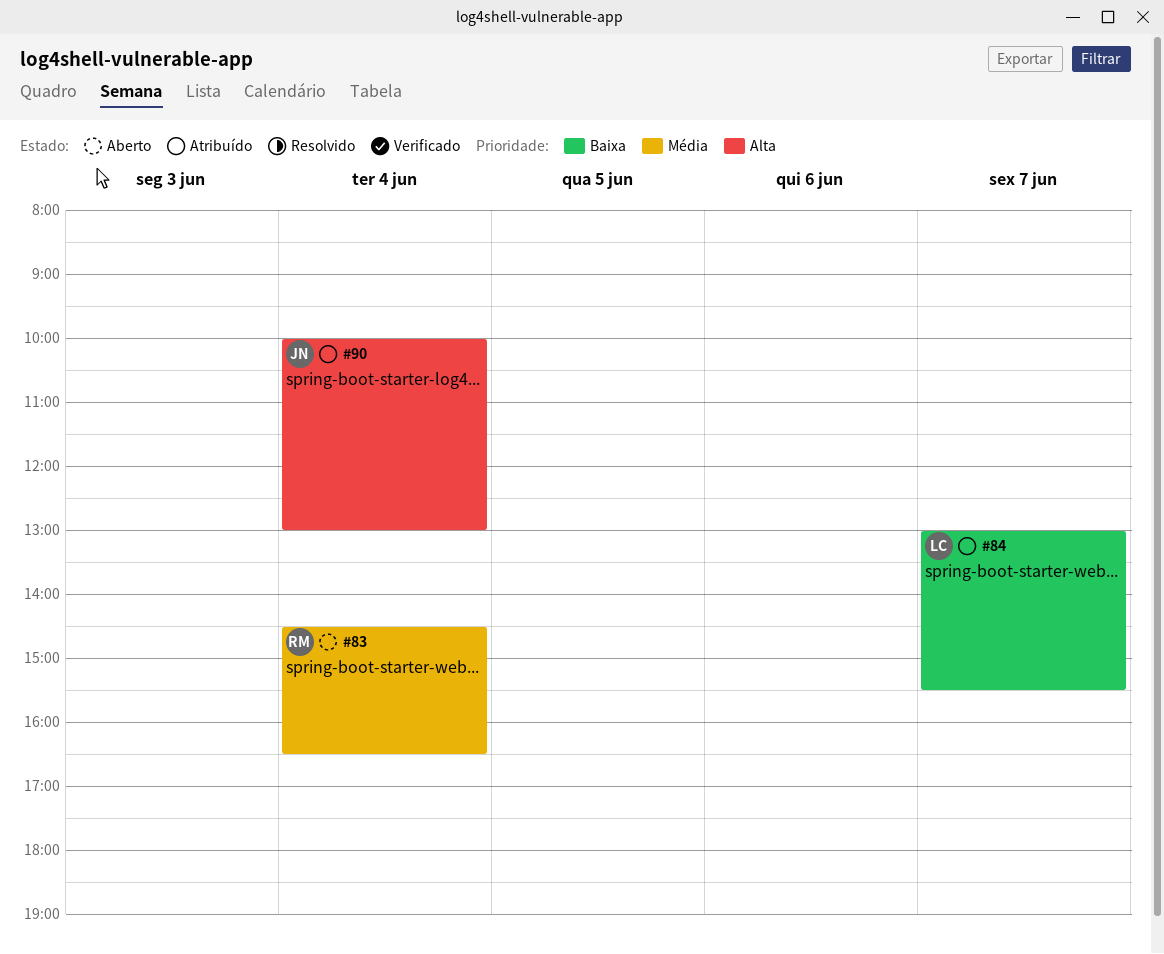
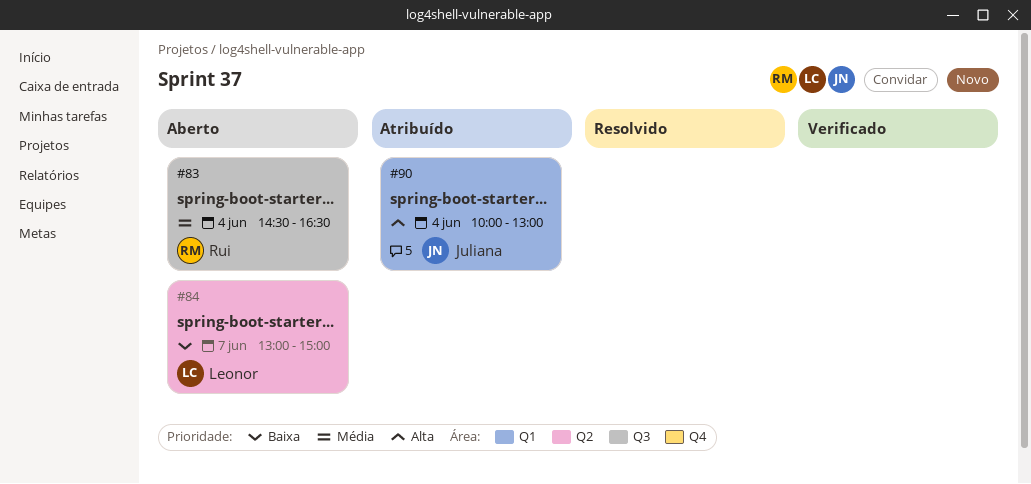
#84, status: Atribuído -> Aberto
#84, ends: 15:30 -> 15:00

